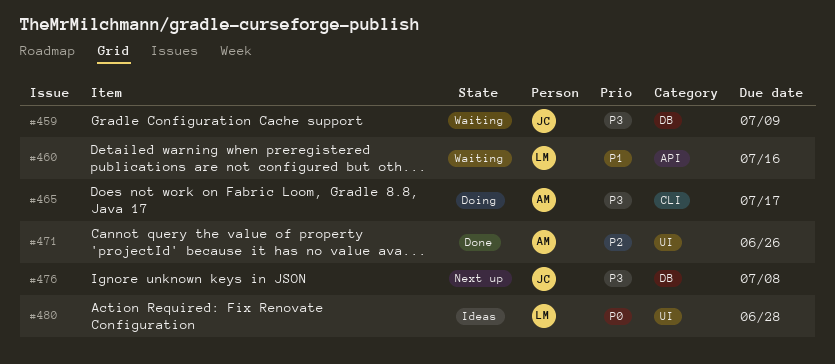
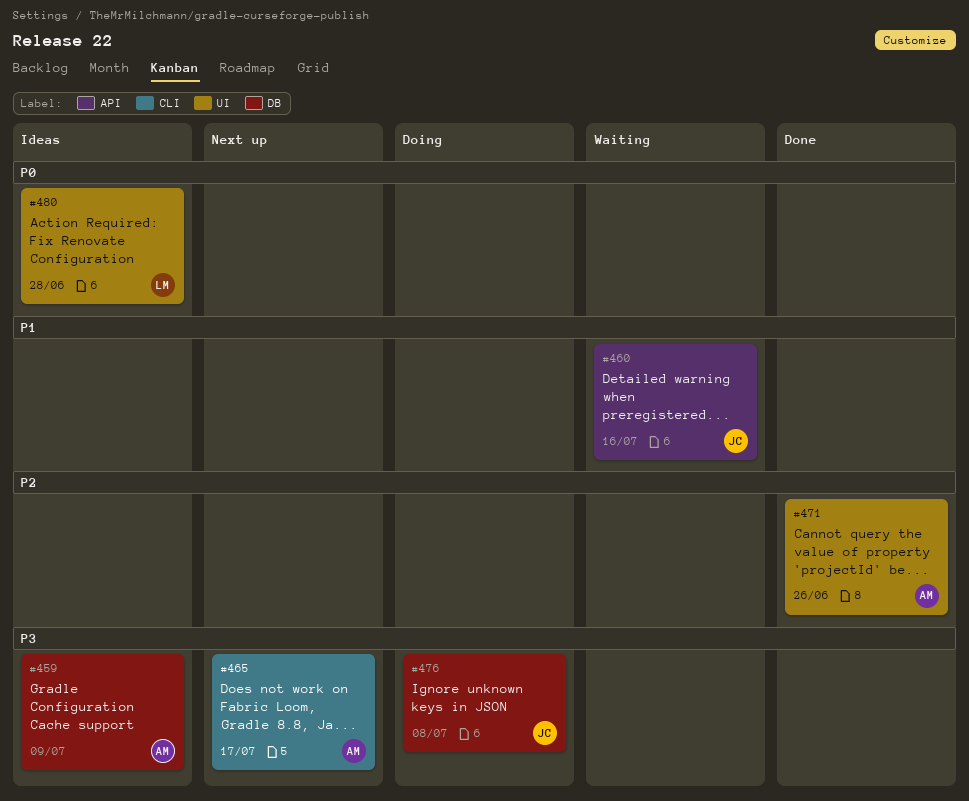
#459, status: Waiting -> Ideas
#459, owner: JC -> AM
#460, owner: LM -> JC
#465, status: Doing -> Next up
#476, status: Next up -> Doing

